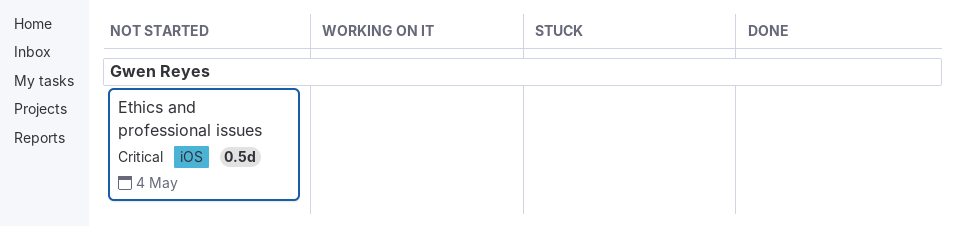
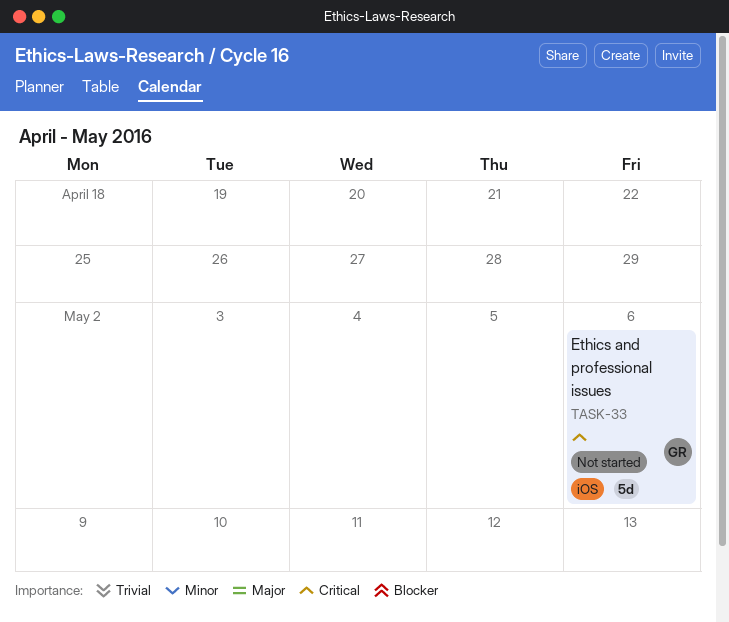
Ethics and professional issues, estimate: 0.5d -> 5d
Ethics and professional issues, due: May 4 -> May 6

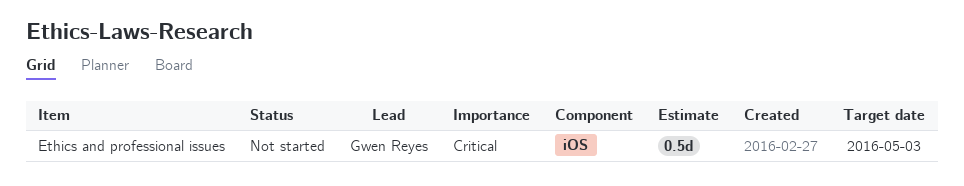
Ethics and professional issues, estimate: 5d -> 0.5d
Ethics and professional issues, due: May 6 -> May 3

